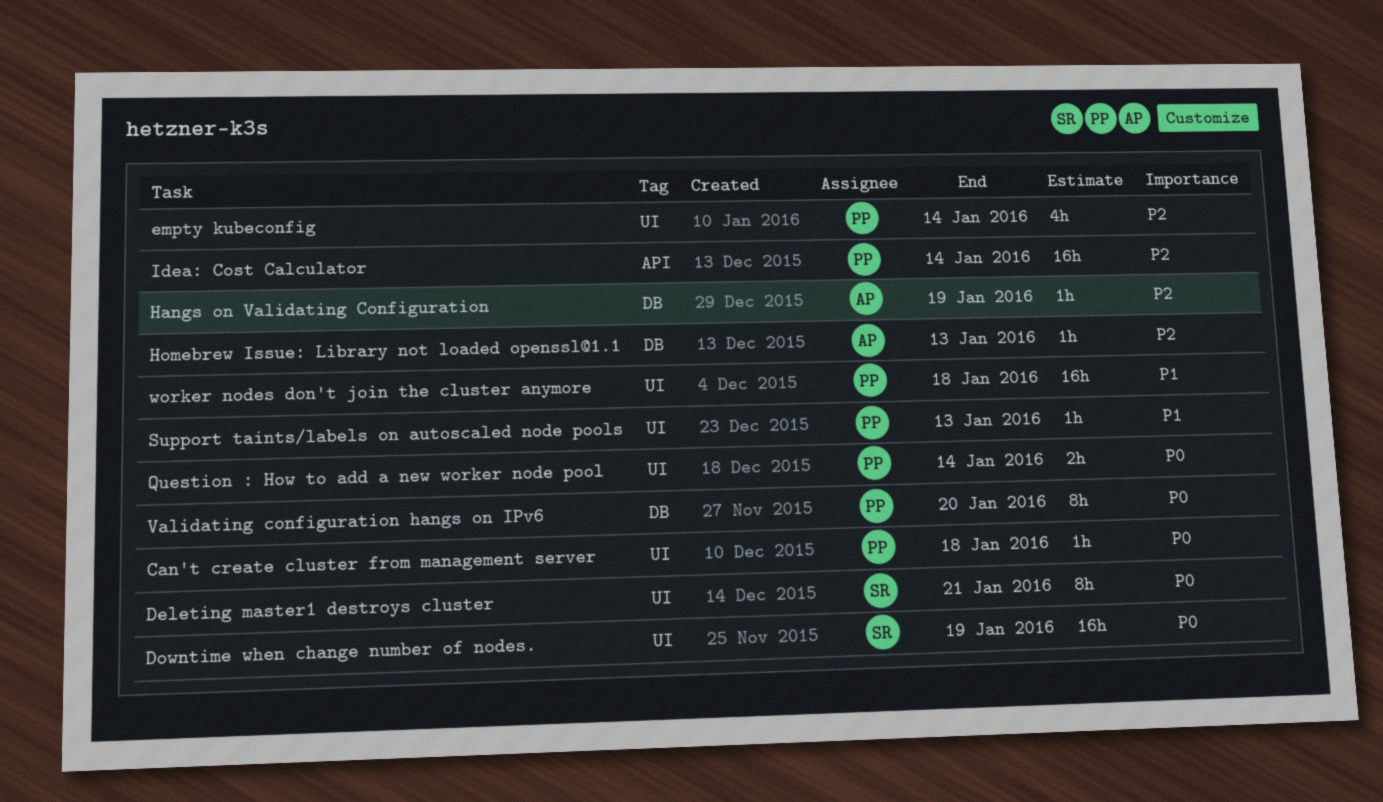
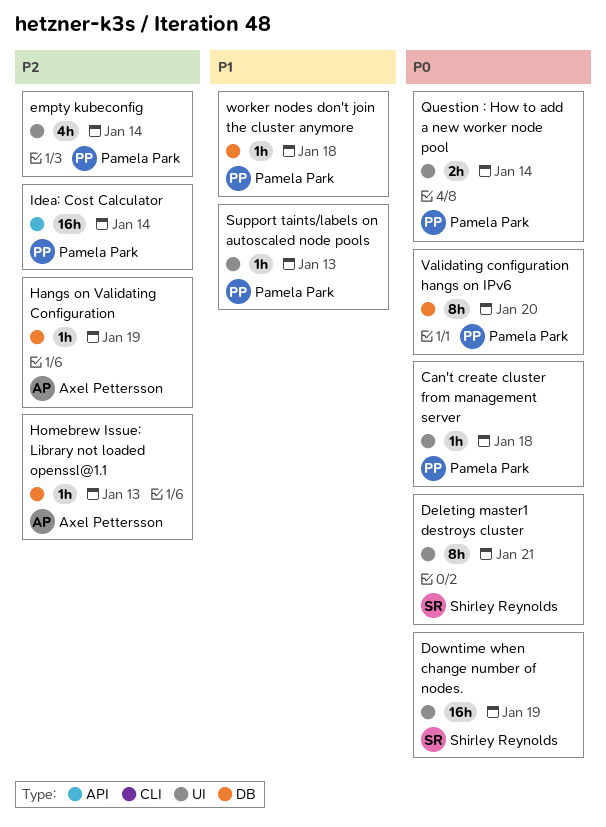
worker nodes don't join the cluster anymore, label: UI -> DB
worker nodes don't join the cluster anymore, estimate: 16h -> 1h

